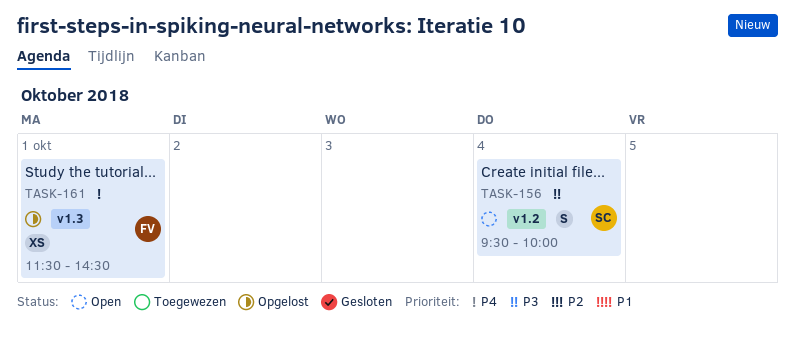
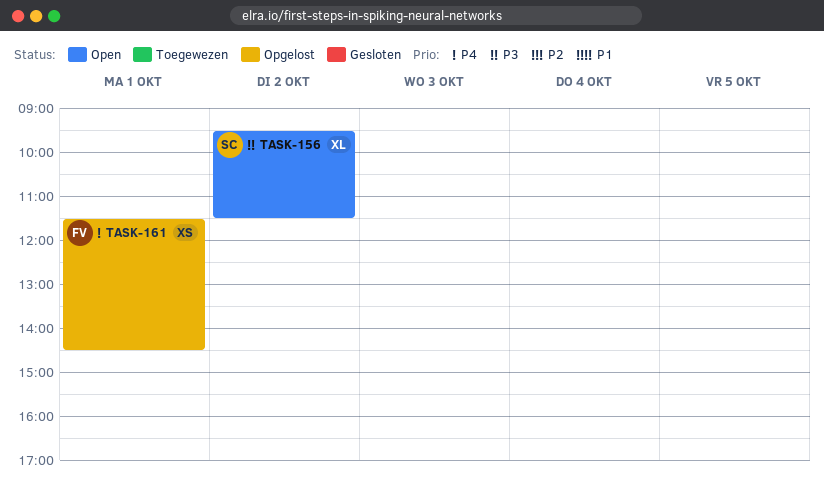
TASK-156, estimate: S -> XL
TASK-156, day: Oct 4 -> Oct 2
TASK-156, ends: 10:00 -> 11:30

